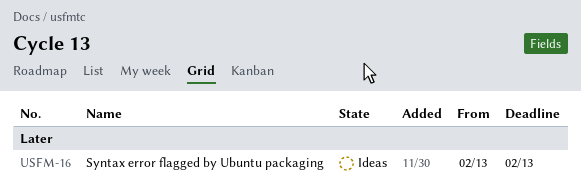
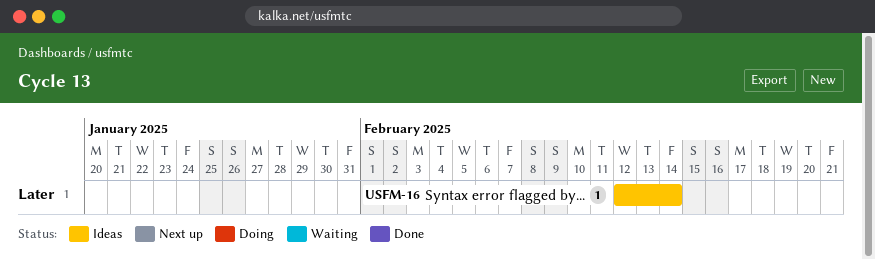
USFM-16, start: Feb 13 -> Feb 12
USFM-16, due: Feb 13 -> Feb 14

